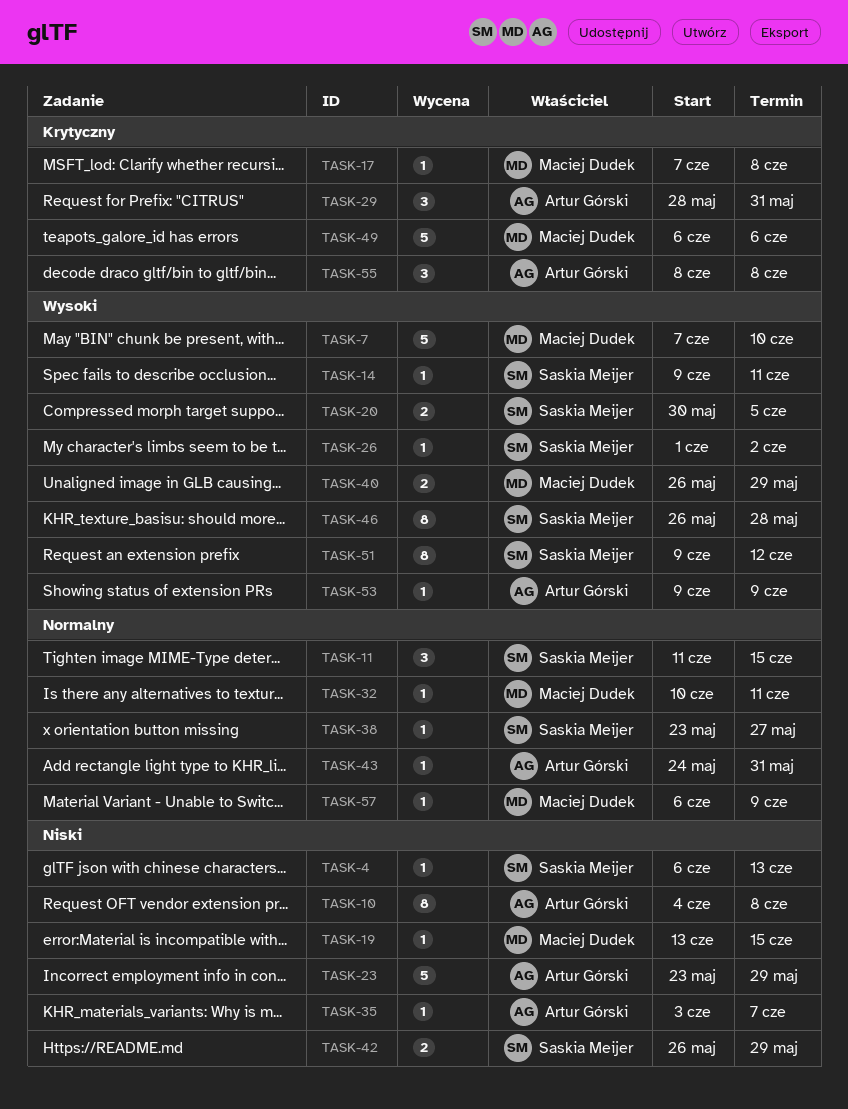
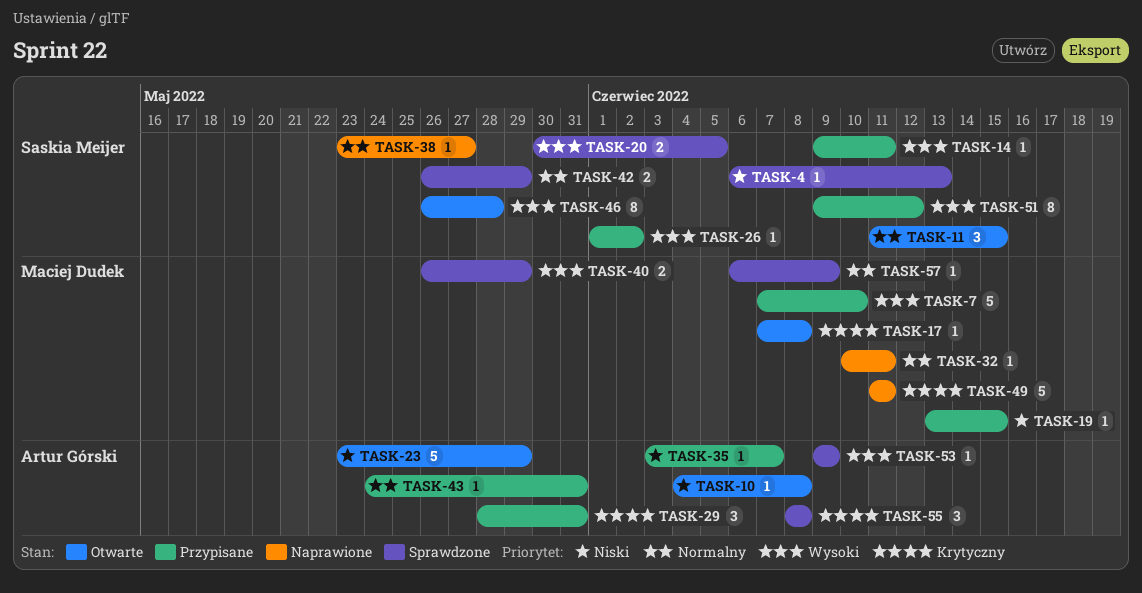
TASK-10, estimate: 8 -> 1
TASK-42, priority: Niski -> Normalny
TASK-49, start: Jun 6 -> Jun 11
TASK-49, due: Jun 6 -> Jun 11

